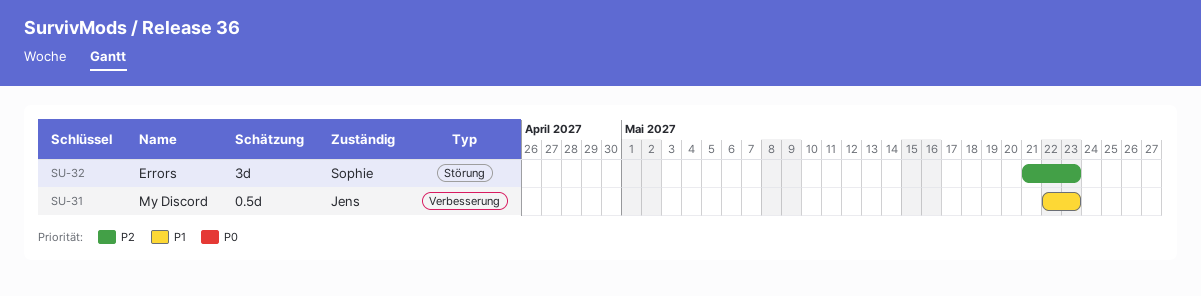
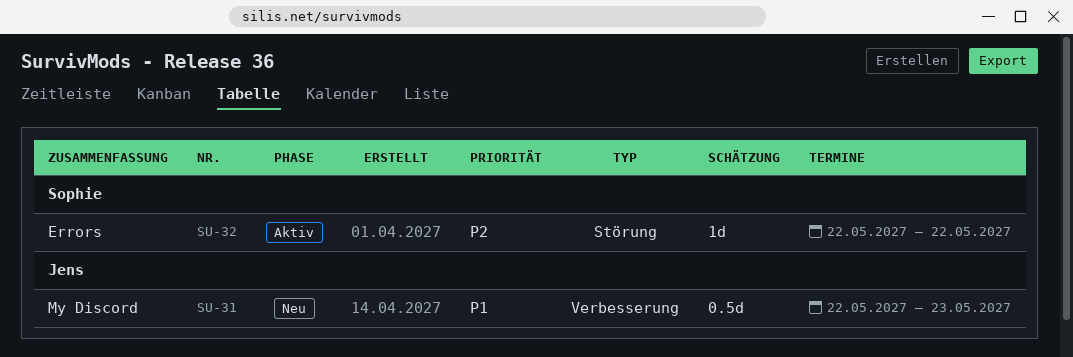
SU-32, estimate: 3d -> 1d
SU-32, start: May 21 -> May 22
SU-32, due: May 23 -> May 22

